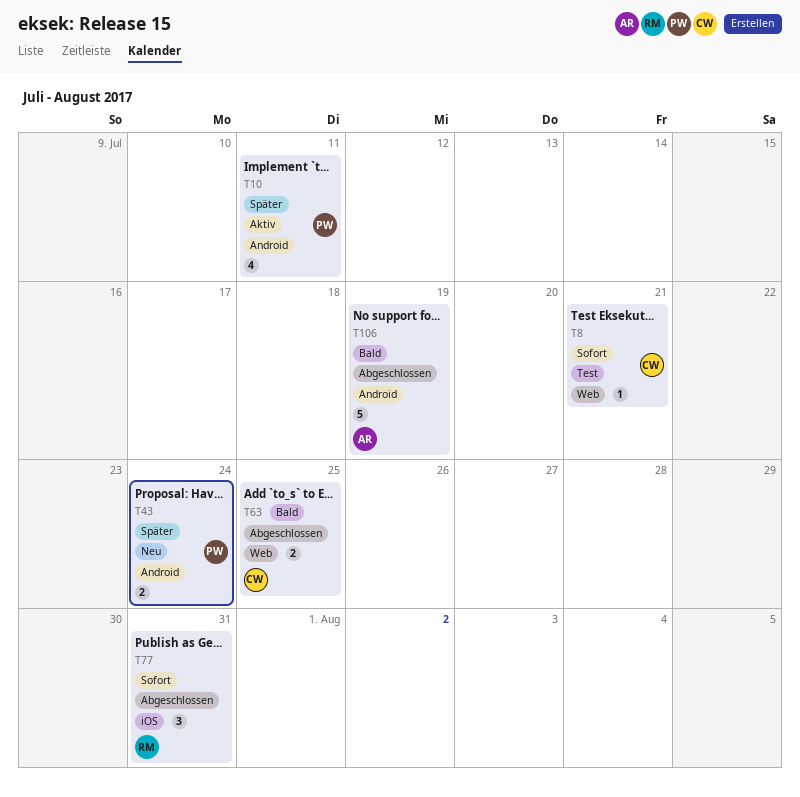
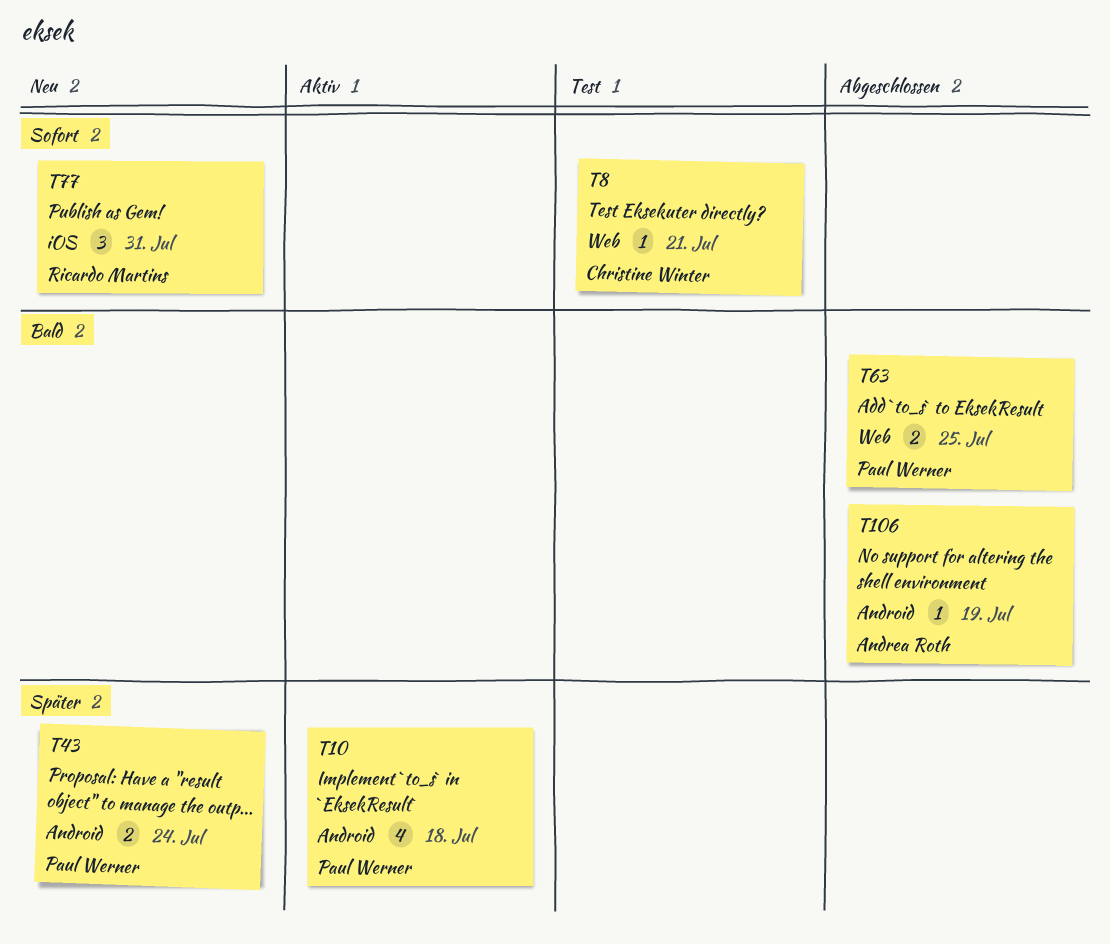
T10, due: Jul 11 -> Jul 18
T63, owner: Christine Winter -> Paul Werner
T77, status: Abgeschlossen -> Neu
T106, estimate: 5 -> 1

